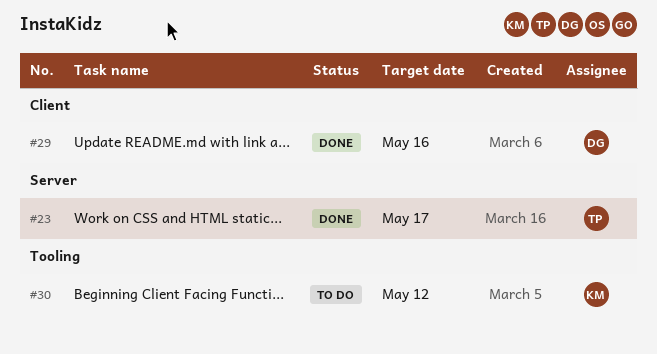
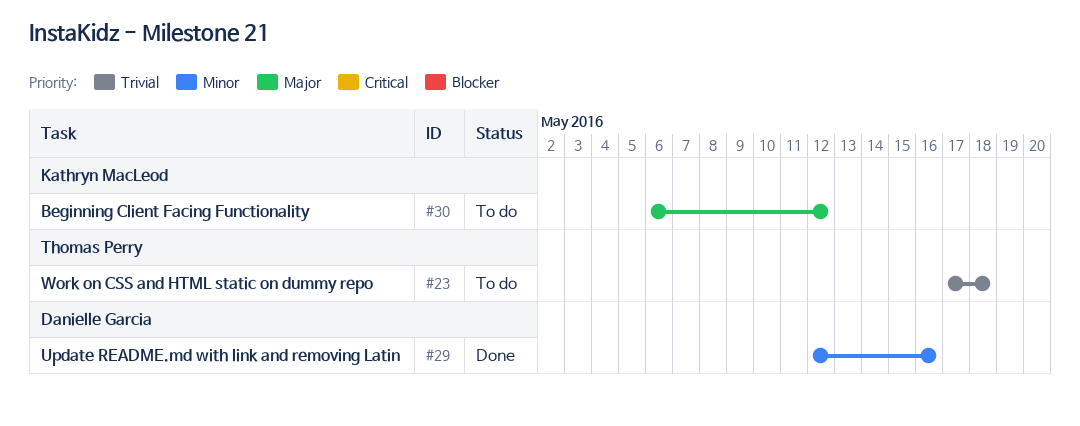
#23, status: Done -> To do
#23, due: May 17 -> May 18

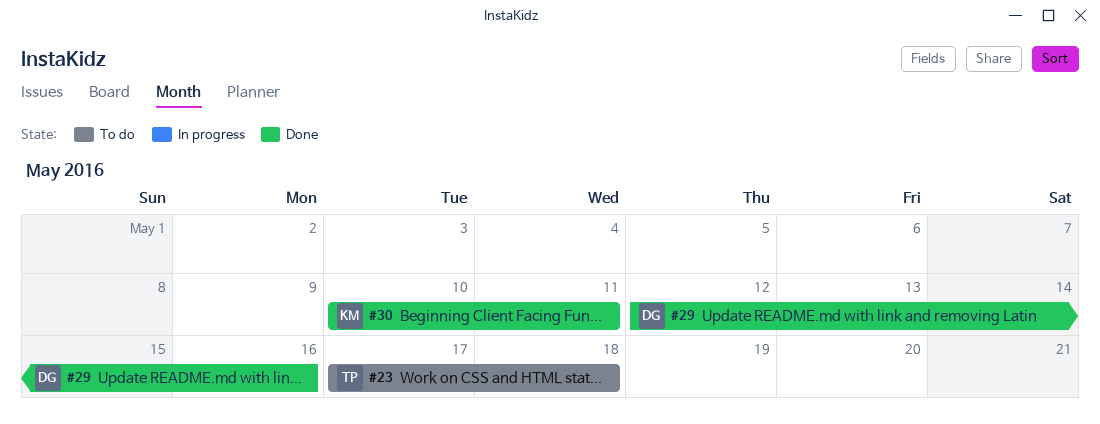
#30, status: To do -> Done
#30, start: May 6 -> May 10
#30, due: May 12 -> May 11

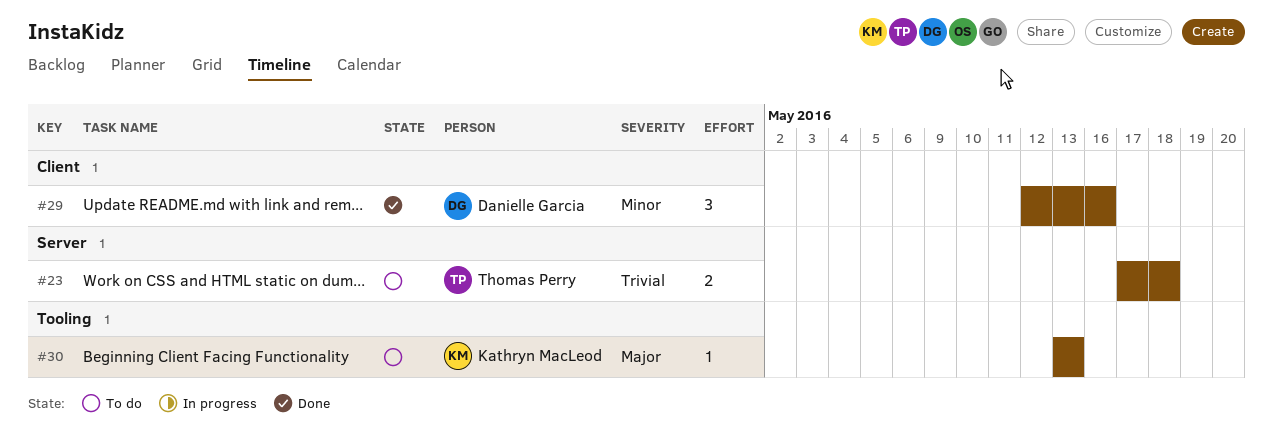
#30, status: Done -> To do
#30, start: May 10 -> May 13
#30, due: May 11 -> May 13

